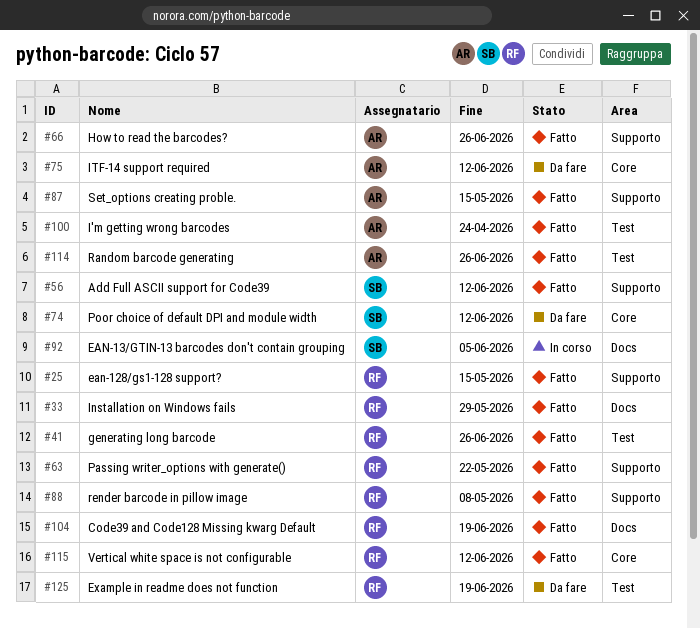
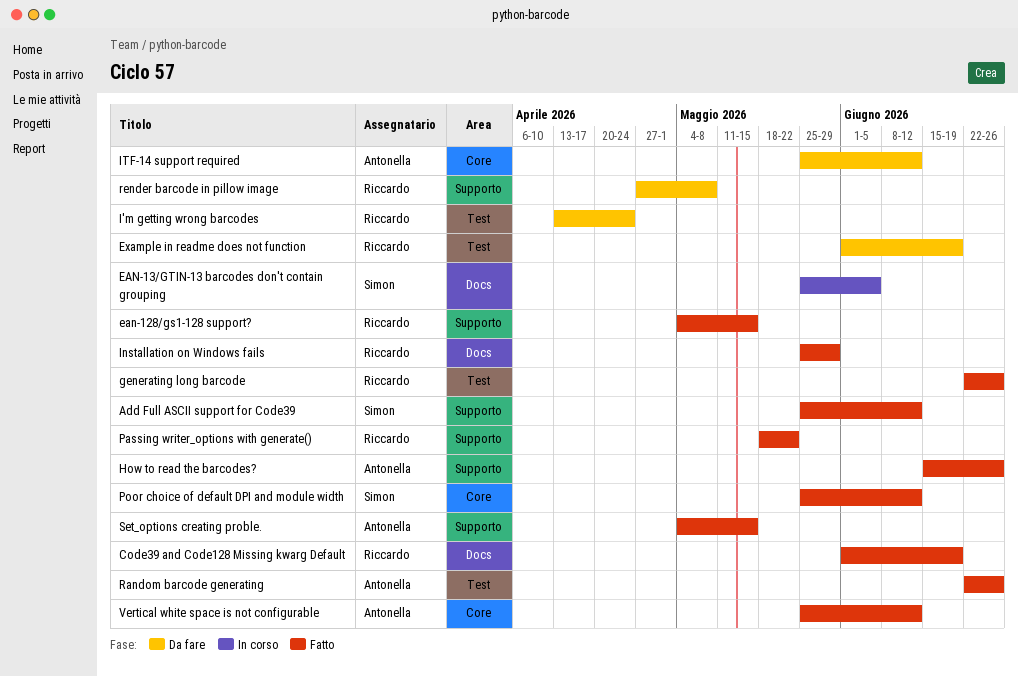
I'm getting wrong barcodes, status: Fatto -> Da fare
I'm getting wrong barcodes, owner: Antonella -> Riccardo
Poor choice of default DPI and module width, status: Da fare -> Fatto
render barcode in pillow image, status: Fatto -> Da fare
Vertical white space is not configurable, owner: Riccardo -> Antonella

